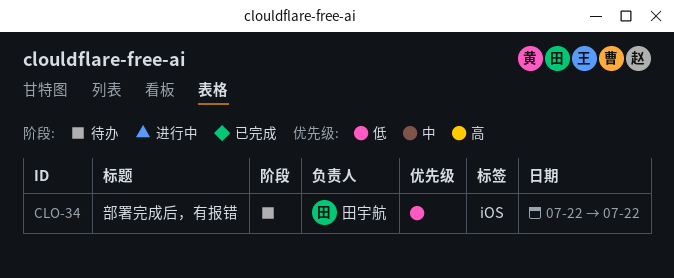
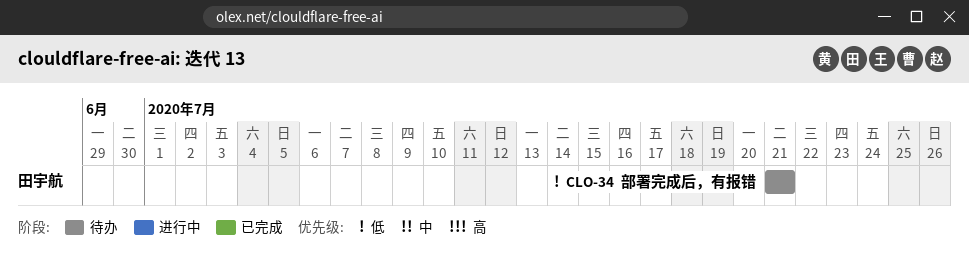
CLO-34, start: Jul 22 -> Jul 21
CLO-34, due: Jul 22 -> Jul 21

